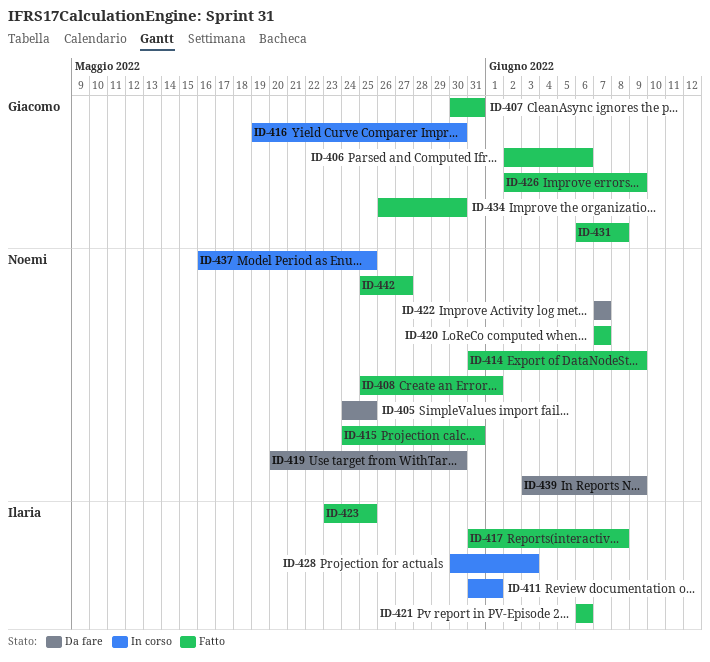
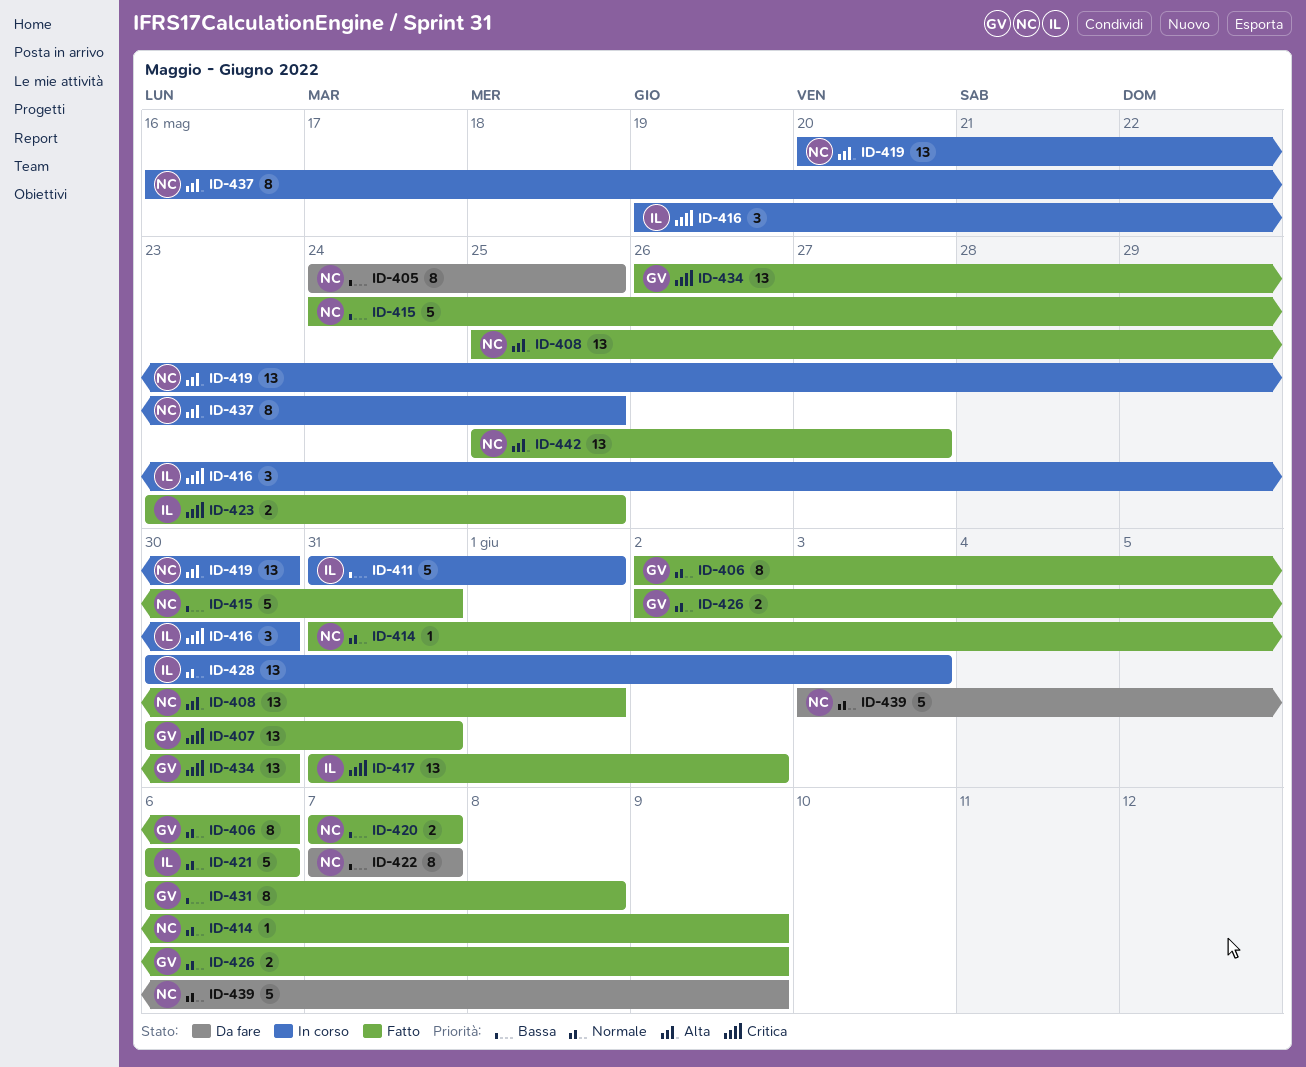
ID-416, owner: Giacomo -> Ilaria
ID-417, due: Jun 8 -> Jun 2
ID-419, status: Da fare -> In corso

